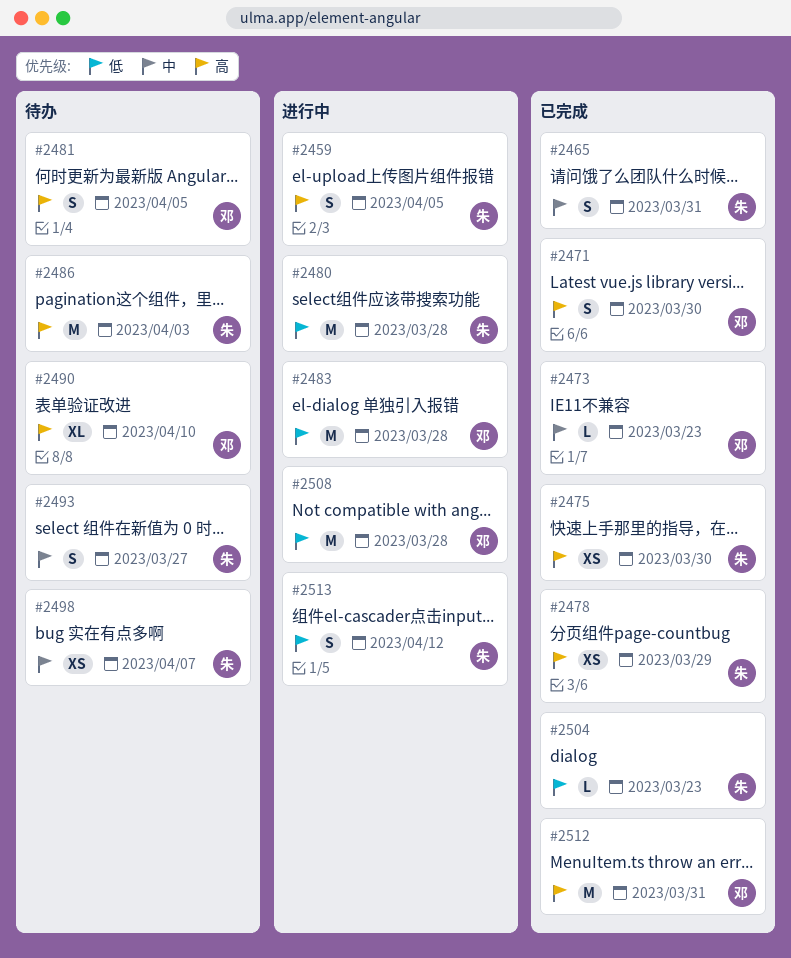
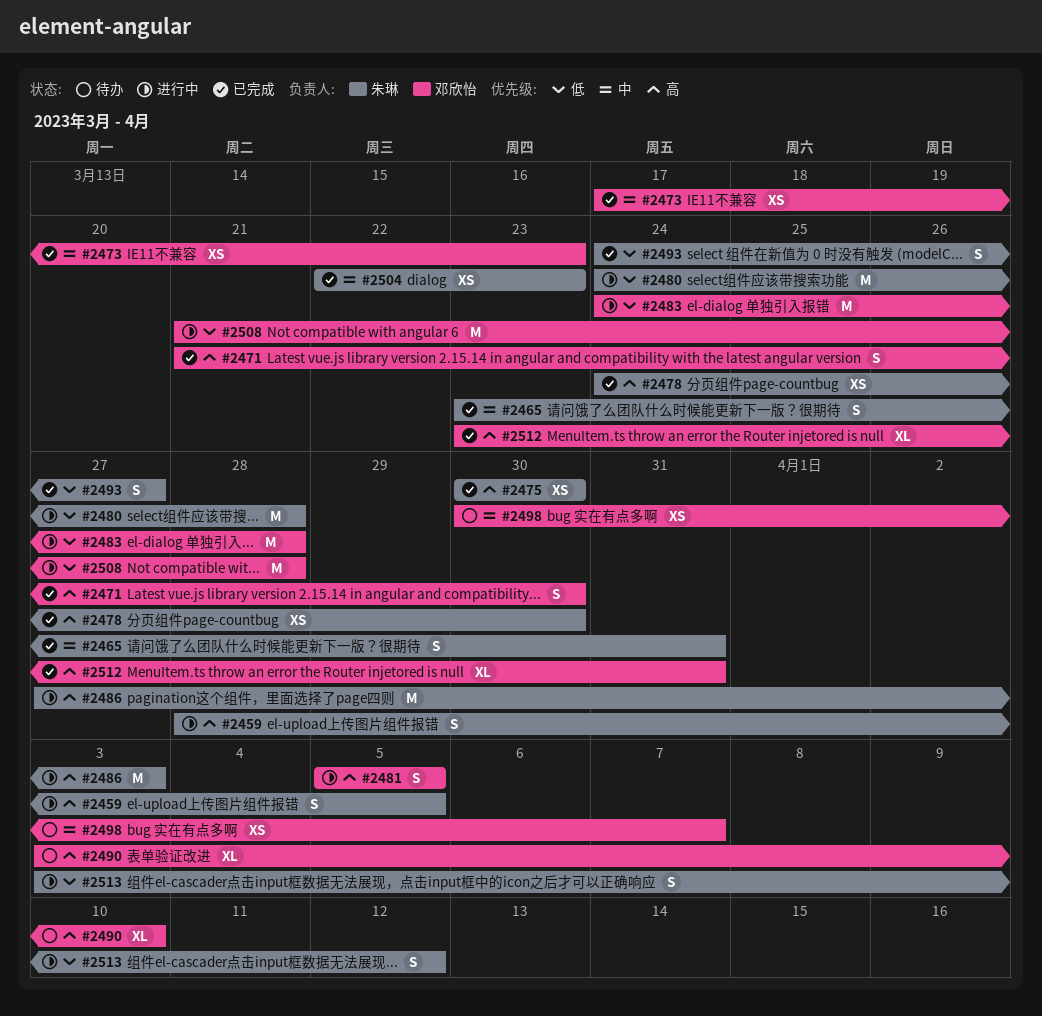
#2473, estimate: L -> XS
#2478, due: Mar 29 -> Mar 30
#2481, status: 待办 -> 进行中
#2486, status: 待办 -> 进行中
#2493, status: 待办 -> 已完成
#2493, priority: 中 -> 低
#2498, owner: 朱琳 -> 邓欣怡
#2504, priority: 低 -> 中
#2504, estimate: L -> XS
#2512, estimate: M -> XL

